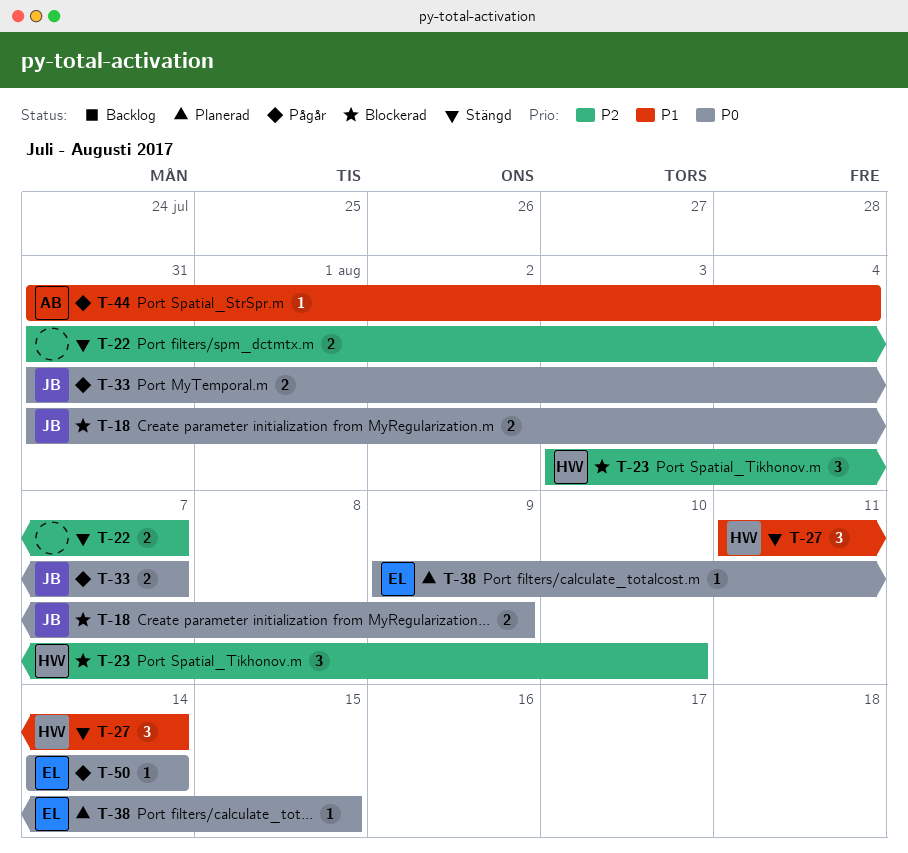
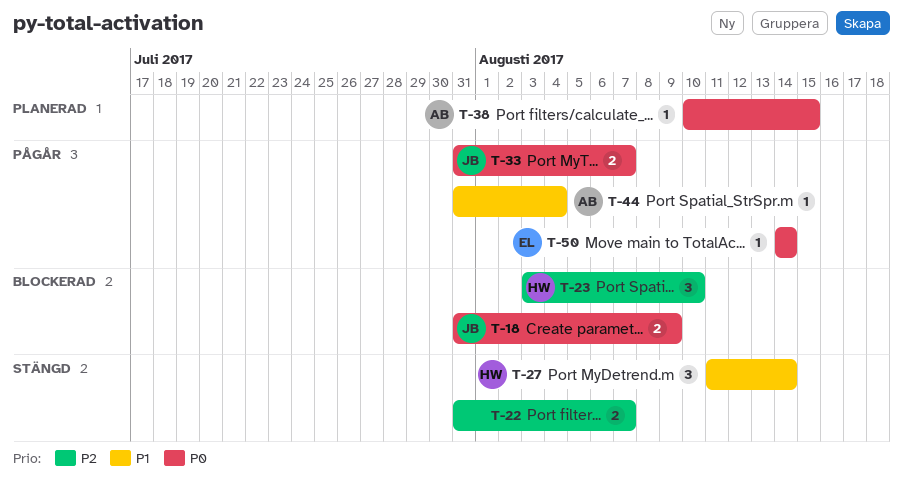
T-38, owner: EL -> AB
T-38, start: Aug 9 -> Aug 10

